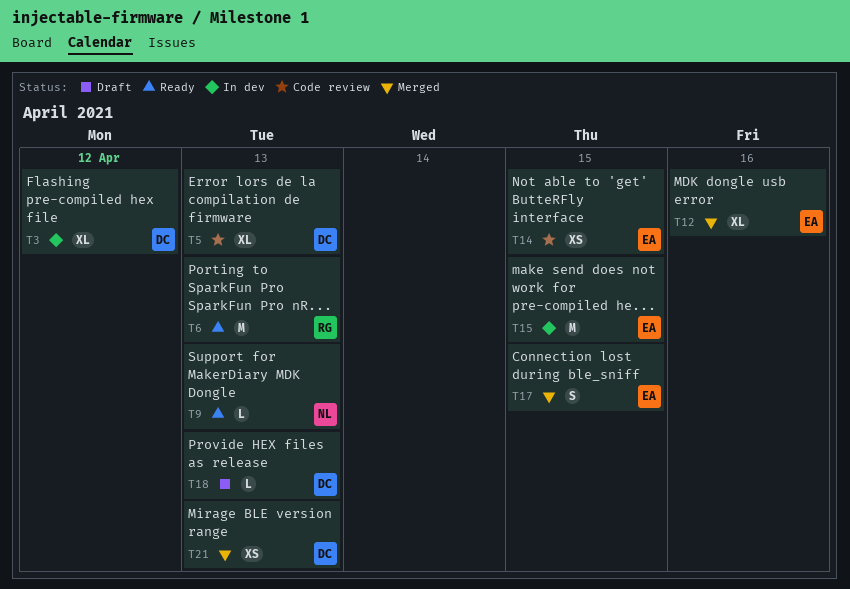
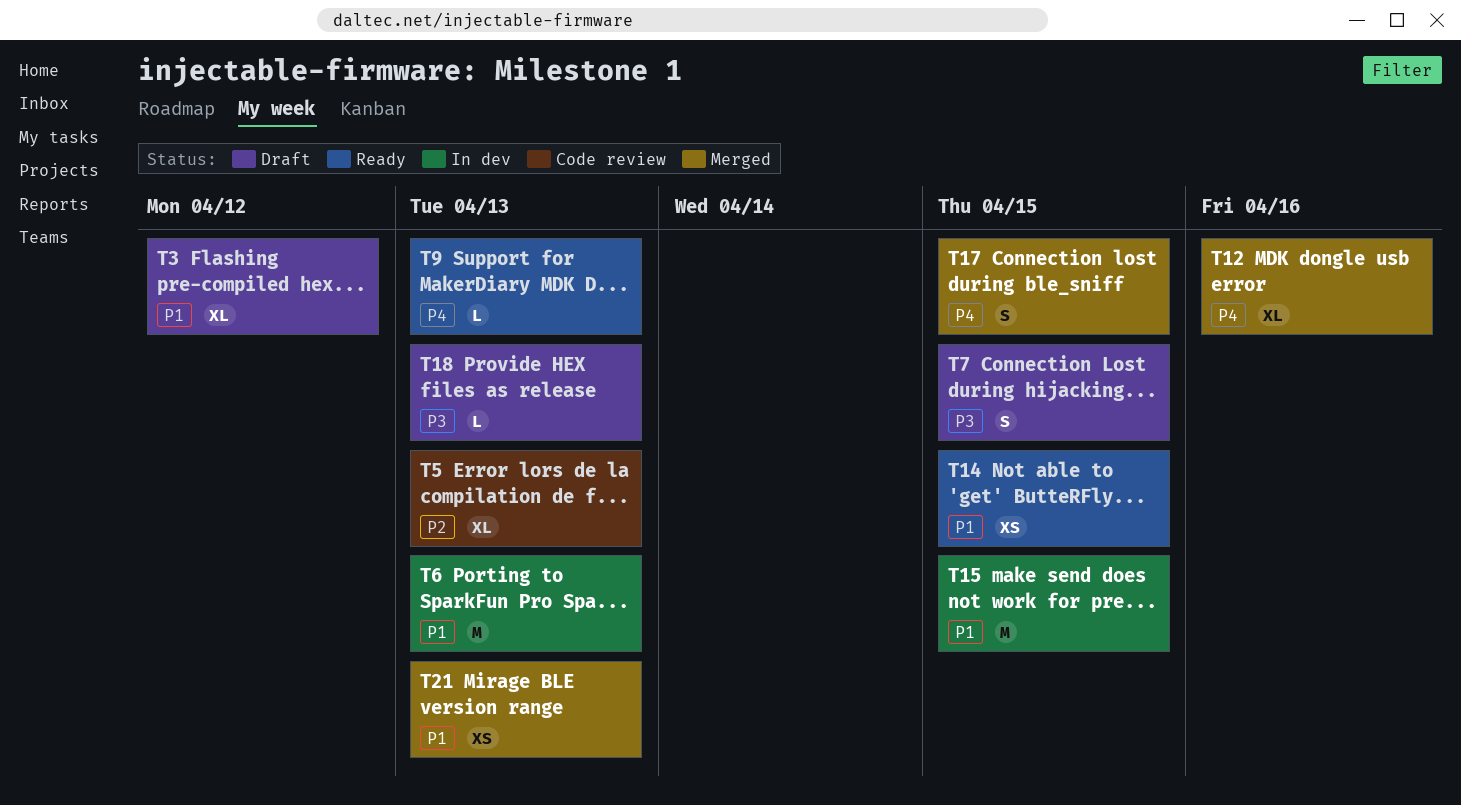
T3, status: In dev -> Draft
T6, status: Ready -> In dev
T7: none -> present
T14, status: Code review -> Ready

